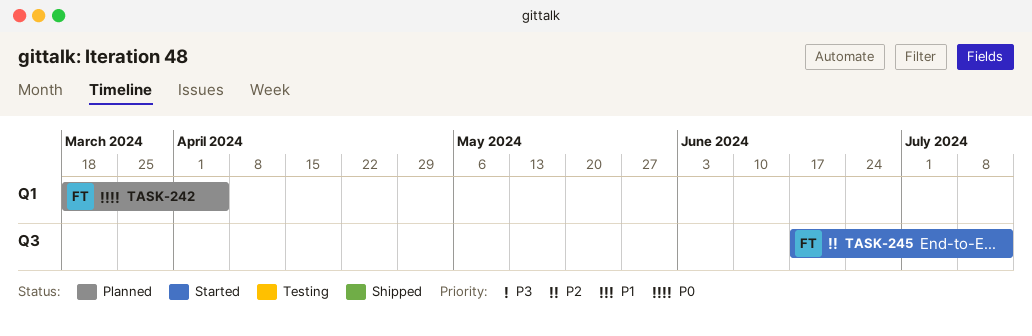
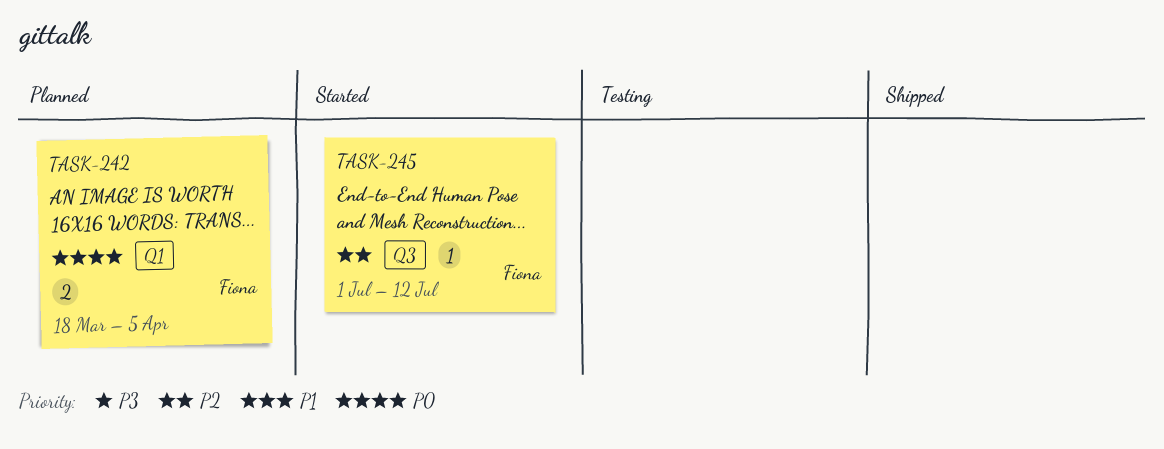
TASK-245, start: Jun 17 -> Jul 1

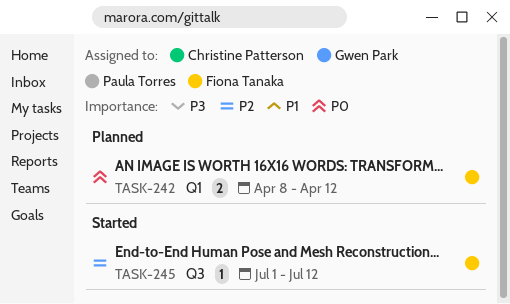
TASK-242, start: Mar 18 -> Apr 8
TASK-242, due: Apr 5 -> Apr 12

